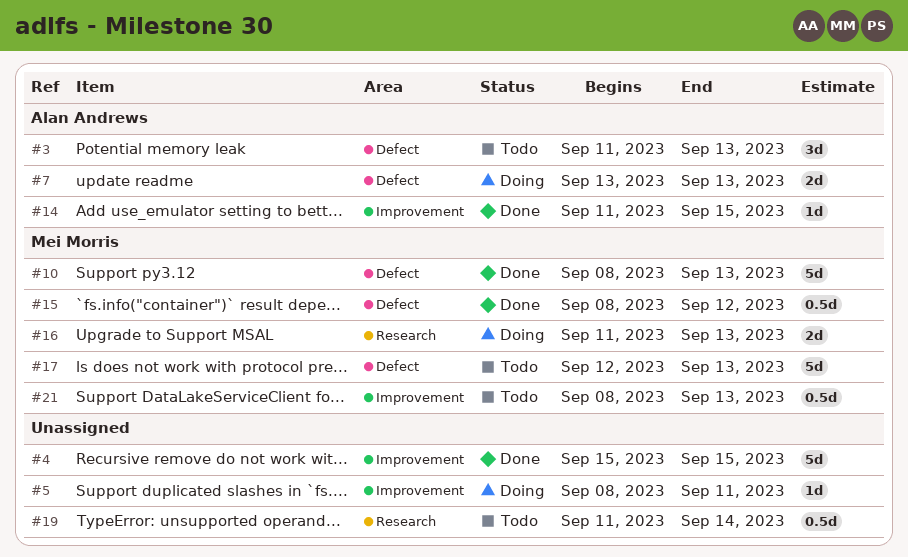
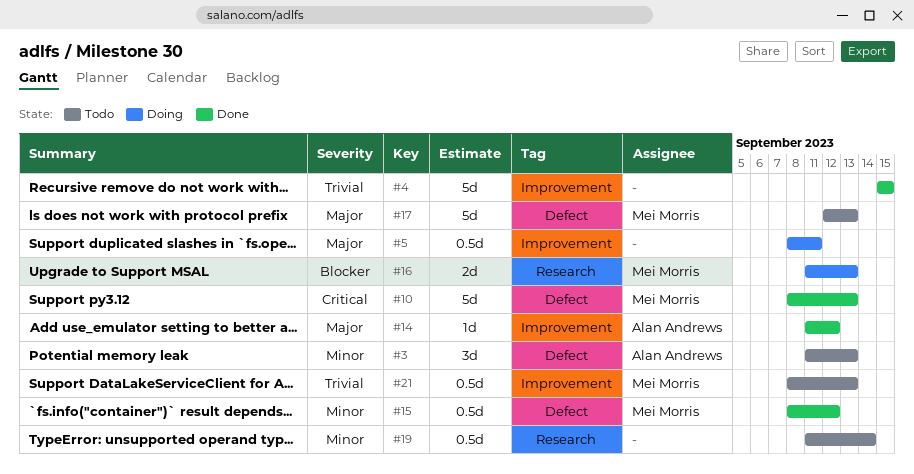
#5, estimate: 1d -> 0.5d
#7: present -> none
#14, due: Sep 15 -> Sep 12

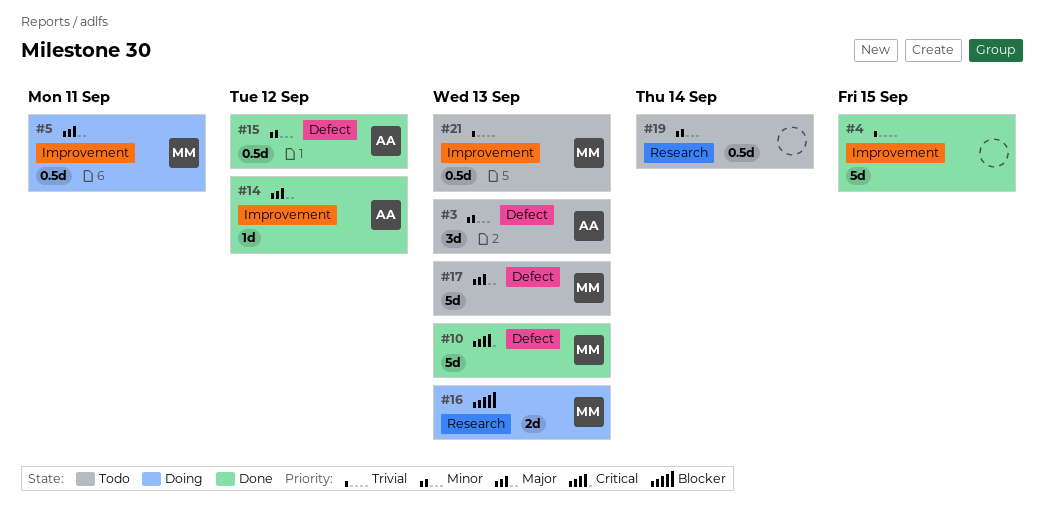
#5, owner: none -> Mei Morris
#15, owner: Mei Morris -> Alan Andrews

